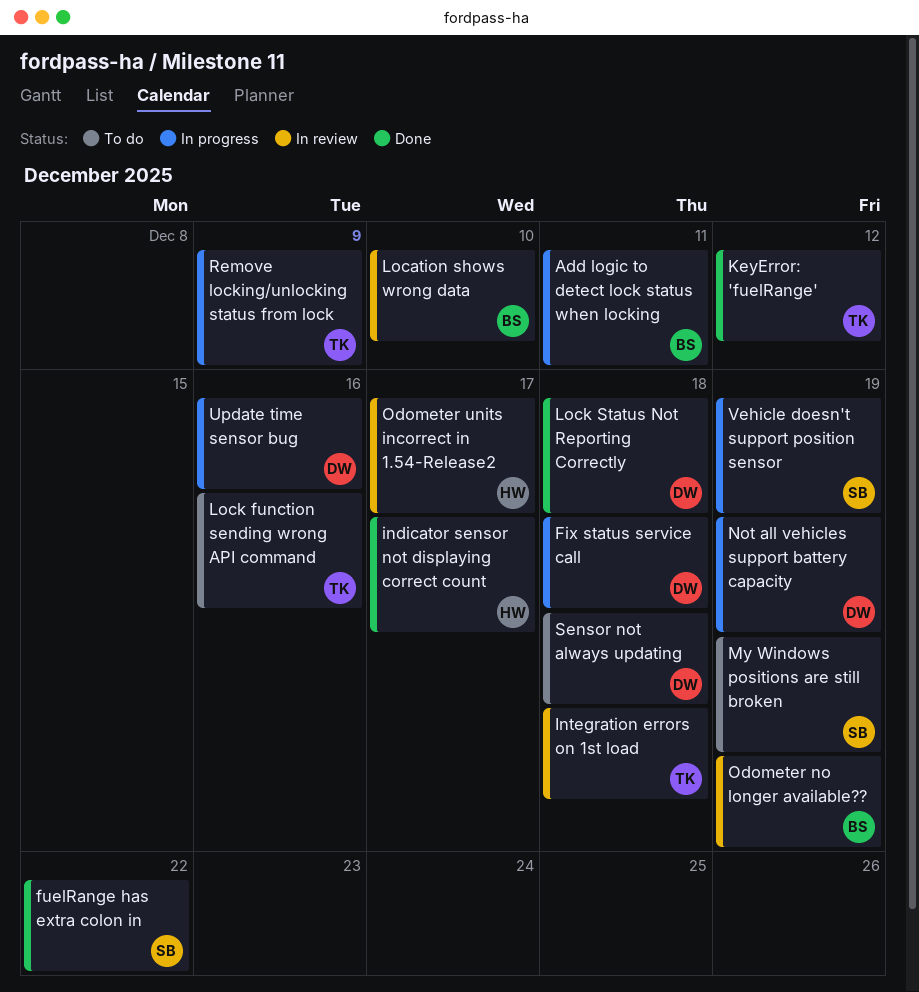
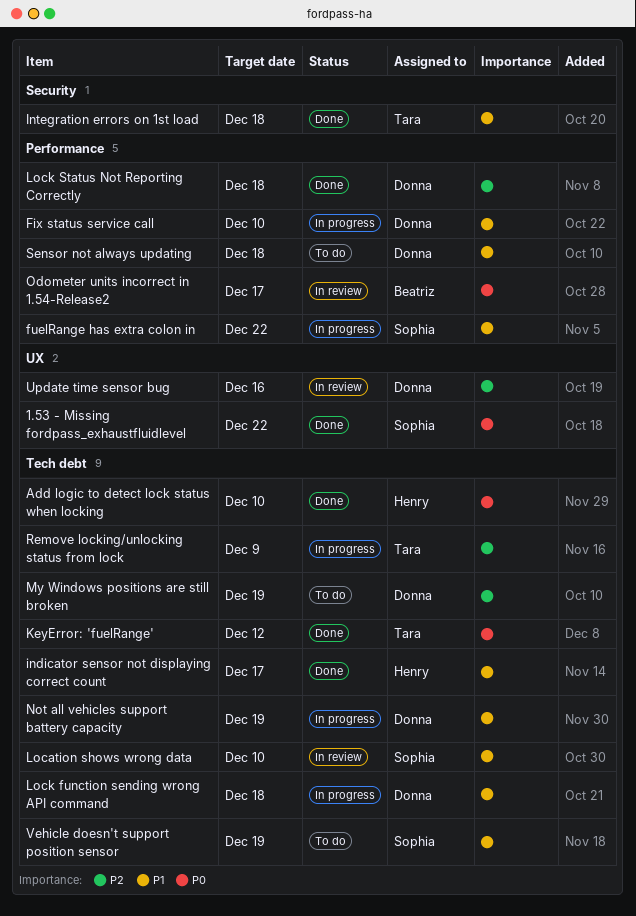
1.53 - Missing fordpass_exhaustfluidlevel: none -> present
Add logic to detect lock status when locking, status: In progress -> Done
Add logic to detect lock status when locking, owner: Beatriz -> Henry
Add logic to detect lock status when locking, due: Dec 11 -> Dec 10
Fix status service call, due: Dec 18 -> Dec 10
fuelRange has extra colon in, status: Done -> In progress
Integration errors on 1st load, status: In review -> Done
Location shows wrong data, owner: Beatriz -> Sophia
Lock function sending wrong API command, status: To do -> In progress
Lock function sending wrong API command, owner: Tara -> Donna
Lock function sending wrong API command, due: Dec 16 -> Dec 18
My Windows positions are still broken, owner: Sophia -> Donna
Odometer no longer available??: present -> none
Odometer units incorrect in 1.54-Release2, owner: Henry -> Beatriz
Update time sensor bug, status: In progress -> In review
Vehicle doesn't support position sensor, status: In progress -> To do

